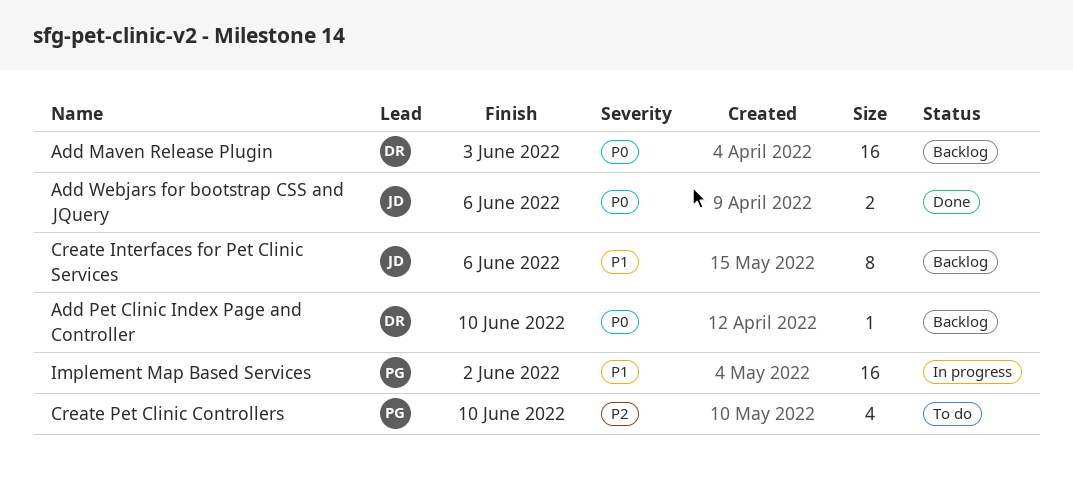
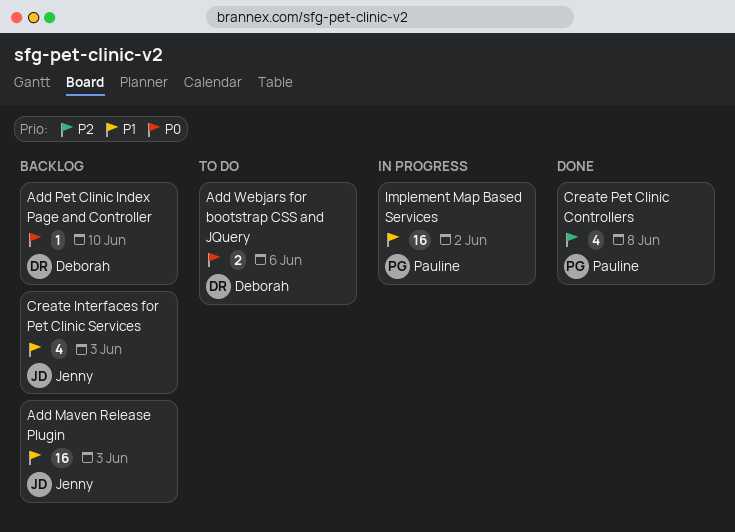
Add Maven Release Plugin, owner: Deborah -> Jenny
Add Maven Release Plugin, priority: P0 -> P1
Add Webjars for bootstrap CSS and JQuery, status: Done -> To do
Add Webjars for bootstrap CSS and JQuery, owner: Jenny -> Deborah
Create Interfaces for Pet Clinic Services, estimate: 8 -> 4
Create Interfaces for Pet Clinic Services, due: Jun 6 -> Jun 3
Create Pet Clinic Controllers, status: To do -> Done
Create Pet Clinic Controllers, due: Jun 10 -> Jun 8

